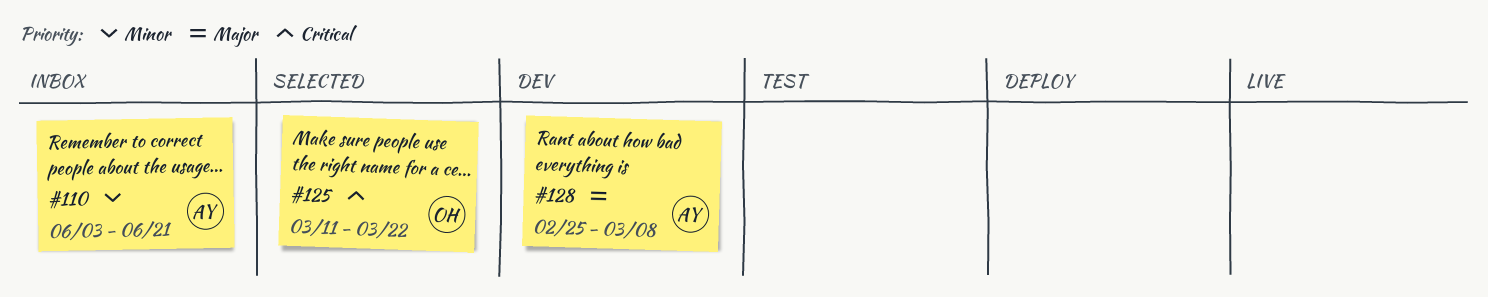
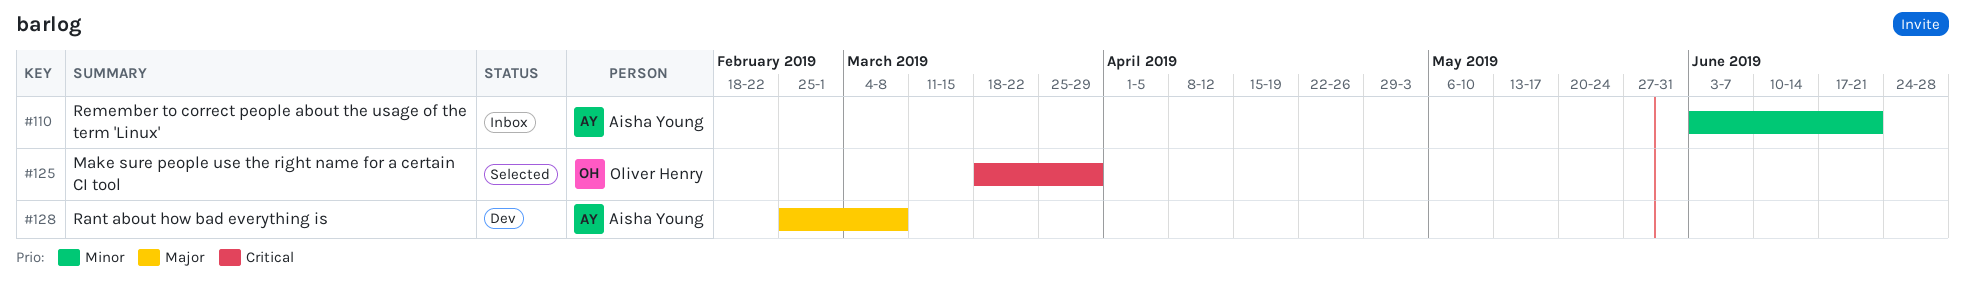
#125, start: Mar 11 -> Mar 18
#125, due: Mar 22 -> Mar 29

